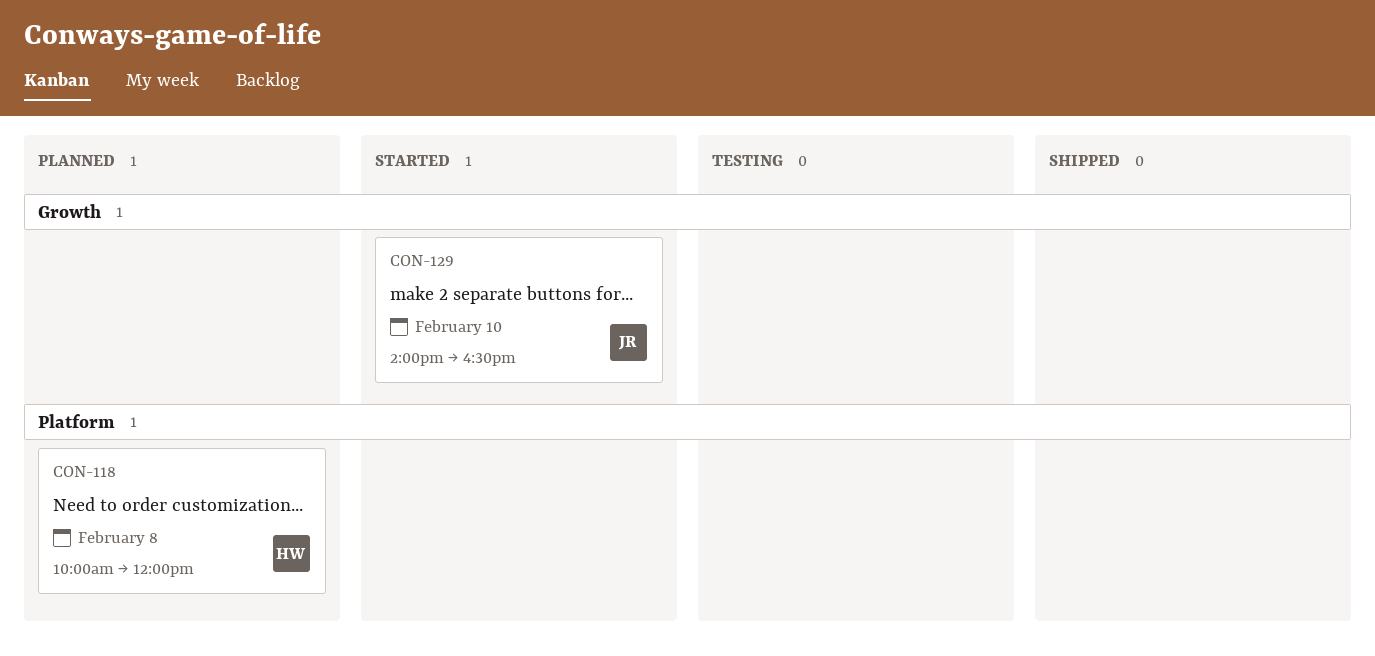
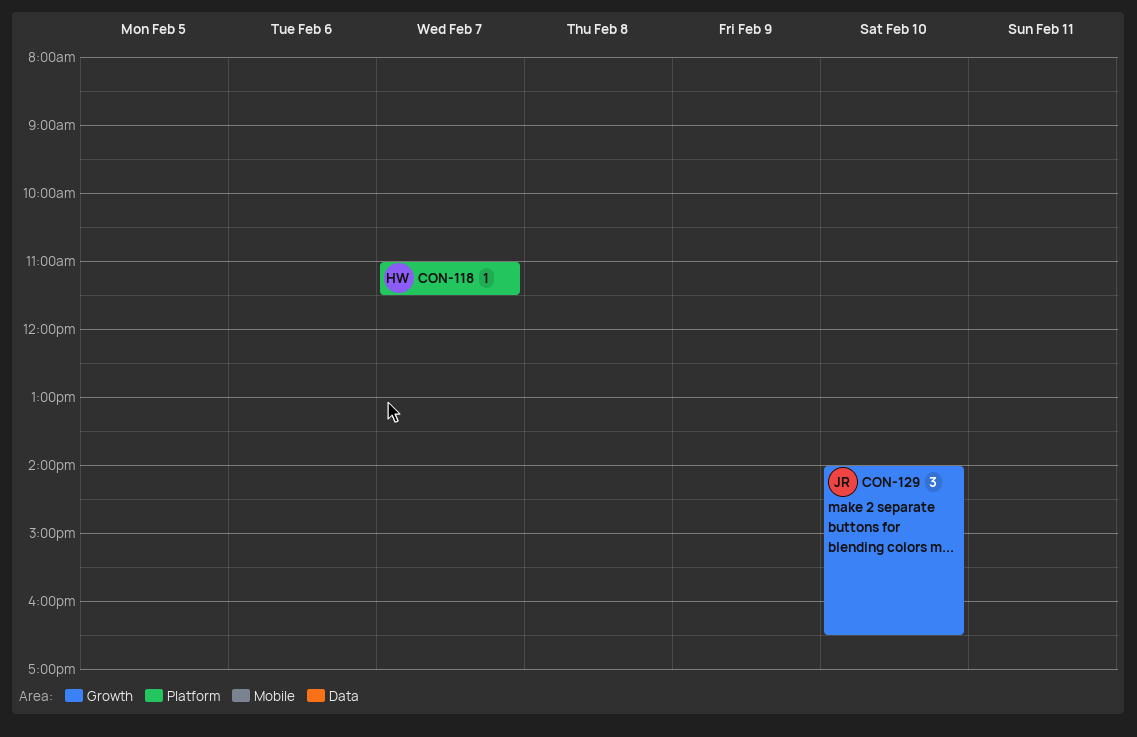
CON-118, day: Feb 8 -> Feb 7
CON-118, begins: 10:00 -> 11:00
CON-118, ends: 12:00 -> 11:30

